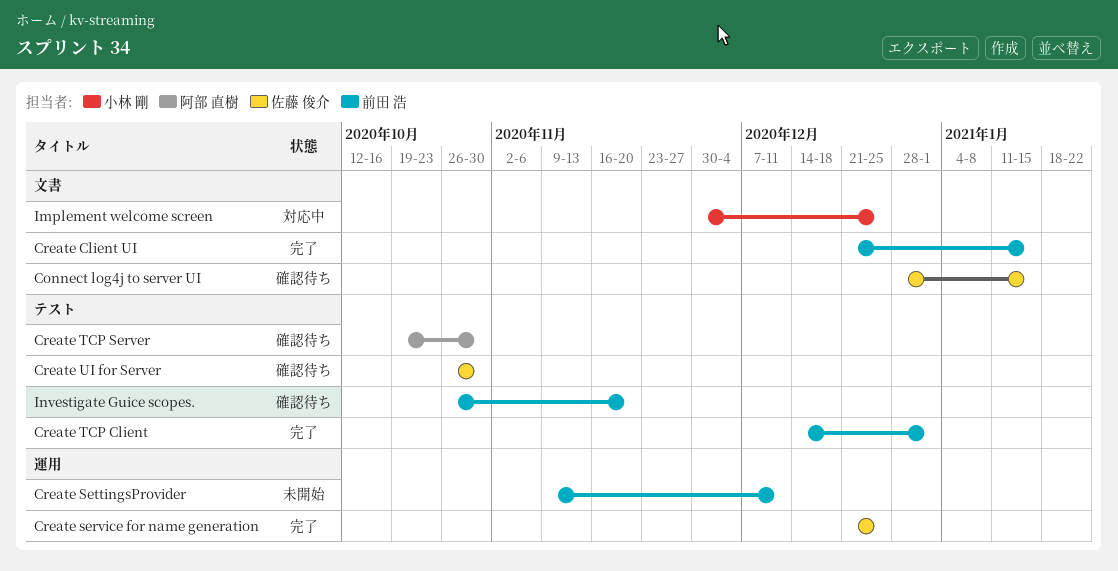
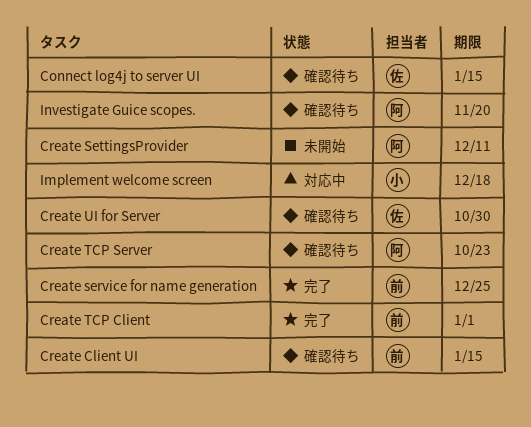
Create Client UI, status: 完了 -> 確認待ち
Create service for name generation, owner: 佐藤 俊介 -> 前田 浩
Create SettingsProvider, owner: 前田 浩 -> 阿部 直樹
Create TCP Server, due: Oct 30 -> Oct 23
Implement welcome screen, due: Dec 25 -> Dec 18
Investigate Guice scopes., owner: 前田 浩 -> 阿部 直樹

